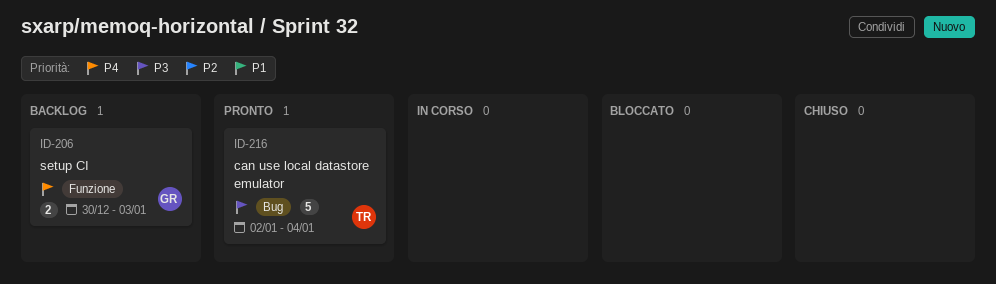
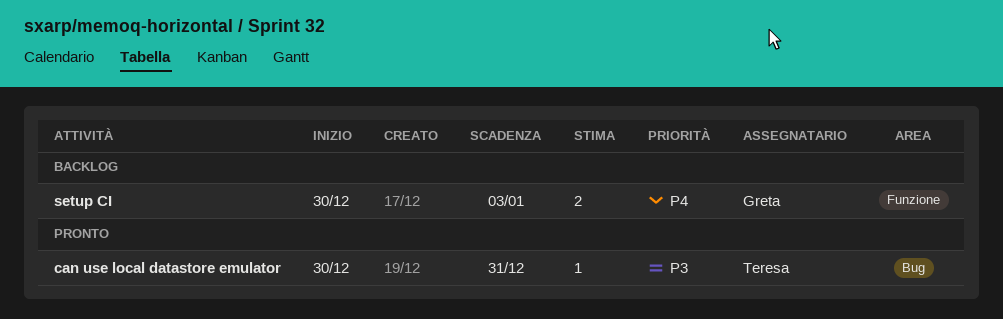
can use local datastore emulator, estimate: 5 -> 1
can use local datastore emulator, start: Jan 2 -> Dec 30
can use local datastore emulator, due: Jan 4 -> Dec 31

